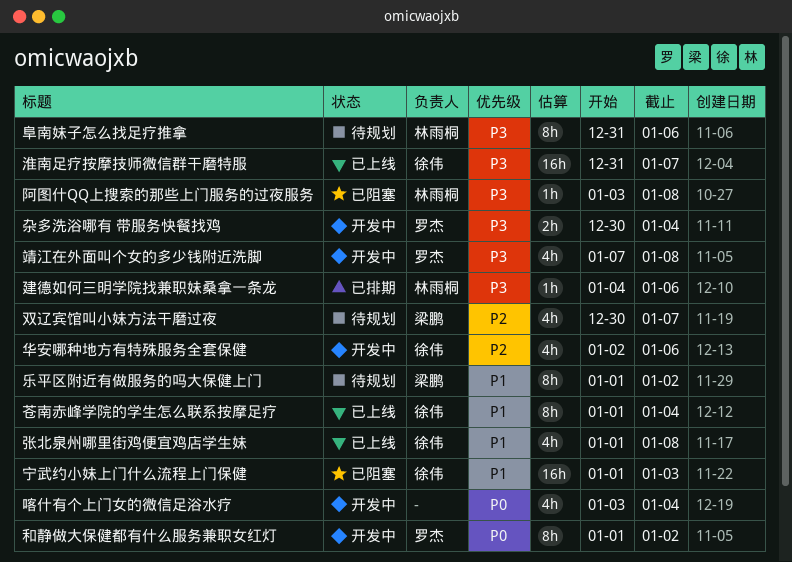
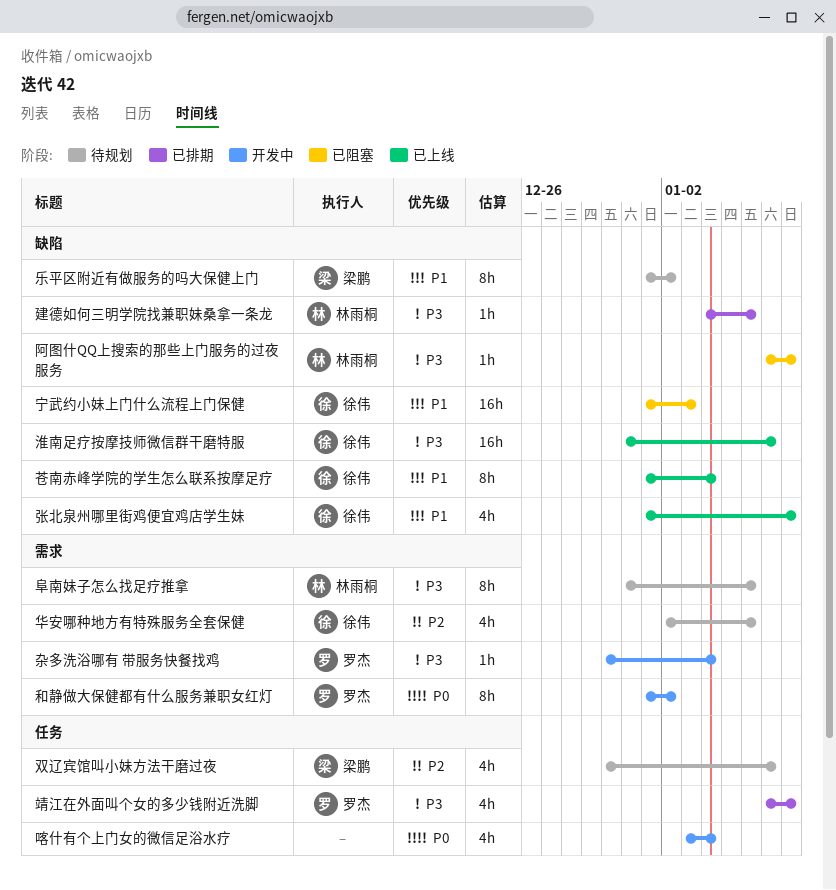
华安哪种地方有特殊服务全套保健, status: 开发中 -> 待规划
杂多洗浴哪有 带服务快餐找鸡, estimate: 2h -> 1h
阿图什QQ上搜索的那些上门服务的过夜服务, start: Jan 3 -> Jan 7
靖江在外面叫个女的多少钱附近洗脚, status: 开发中 -> 已排期

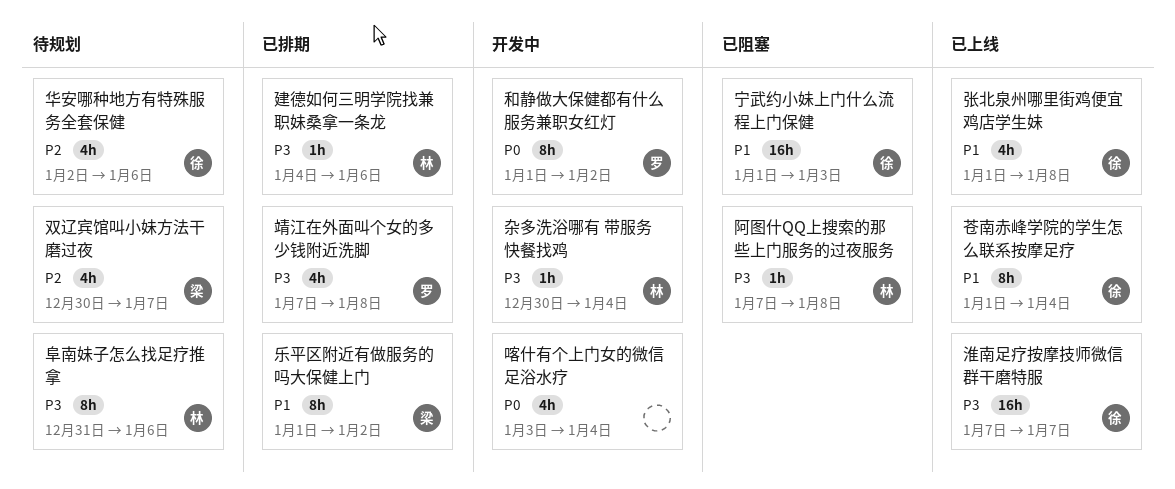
乐平区附近有做服务的吗大保健上门, status: 待规划 -> 已排期
杂多洗浴哪有 带服务快餐找鸡, owner: 罗杰 -> 林雨桐
淮南足疗按摩技师微信群干磨特服, start: Dec 31 -> Jan 7

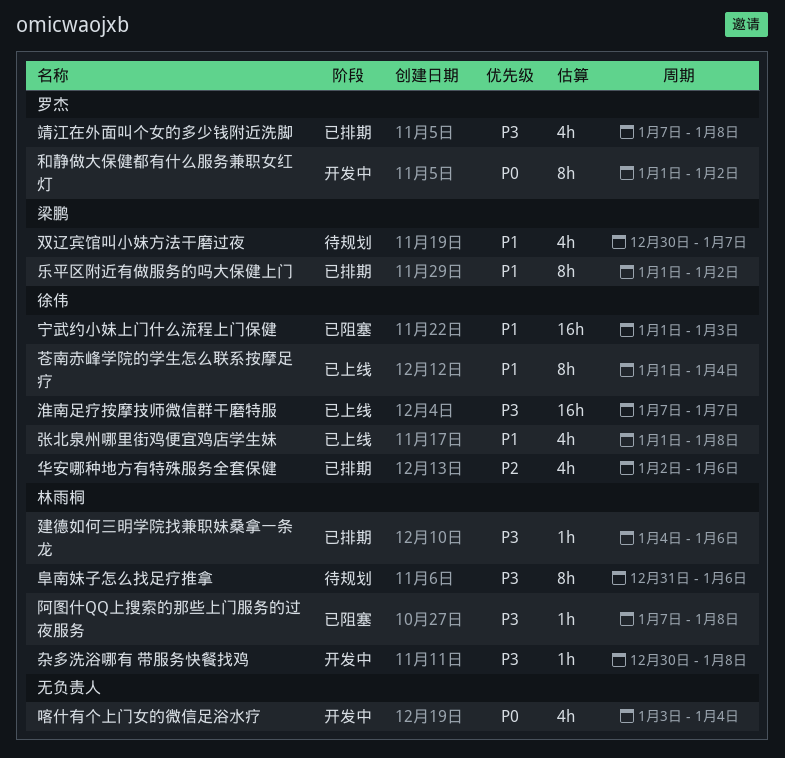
华安哪种地方有特殊服务全套保健, status: 待规划 -> 已排期
双辽宾馆叫小妹方法干磨过夜, priority: P2 -> P1
杂多洗浴哪有 带服务快餐找鸡, due: Jan 4 -> Jan 8

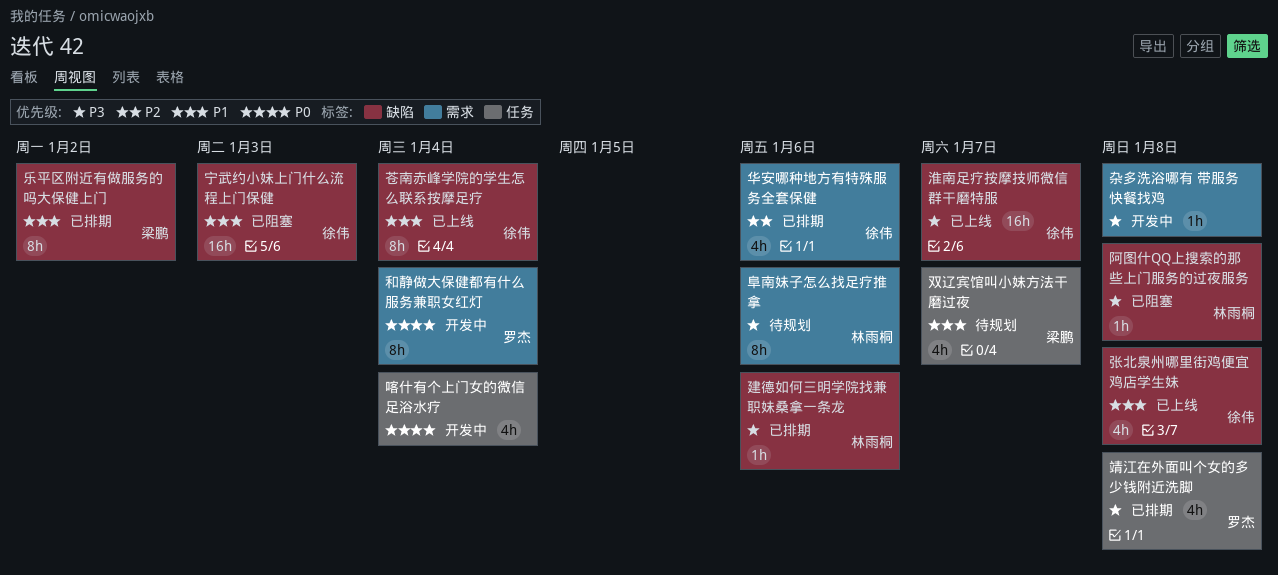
和静做大保健都有什么服务兼职女红灯, due: Jan 2 -> Jan 4
杂多洗浴哪有 带服务快餐找鸡, owner: 林雨桐 -> none

